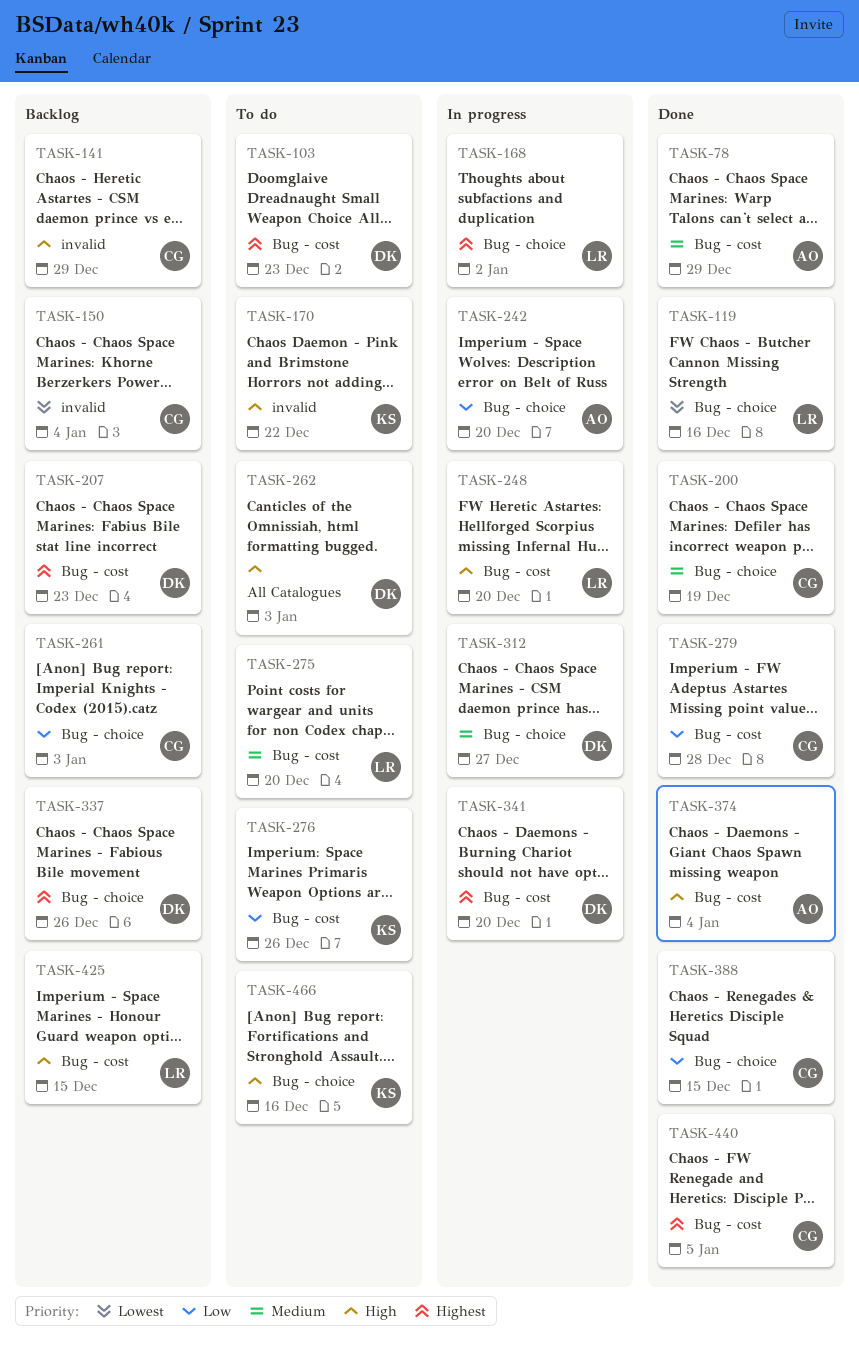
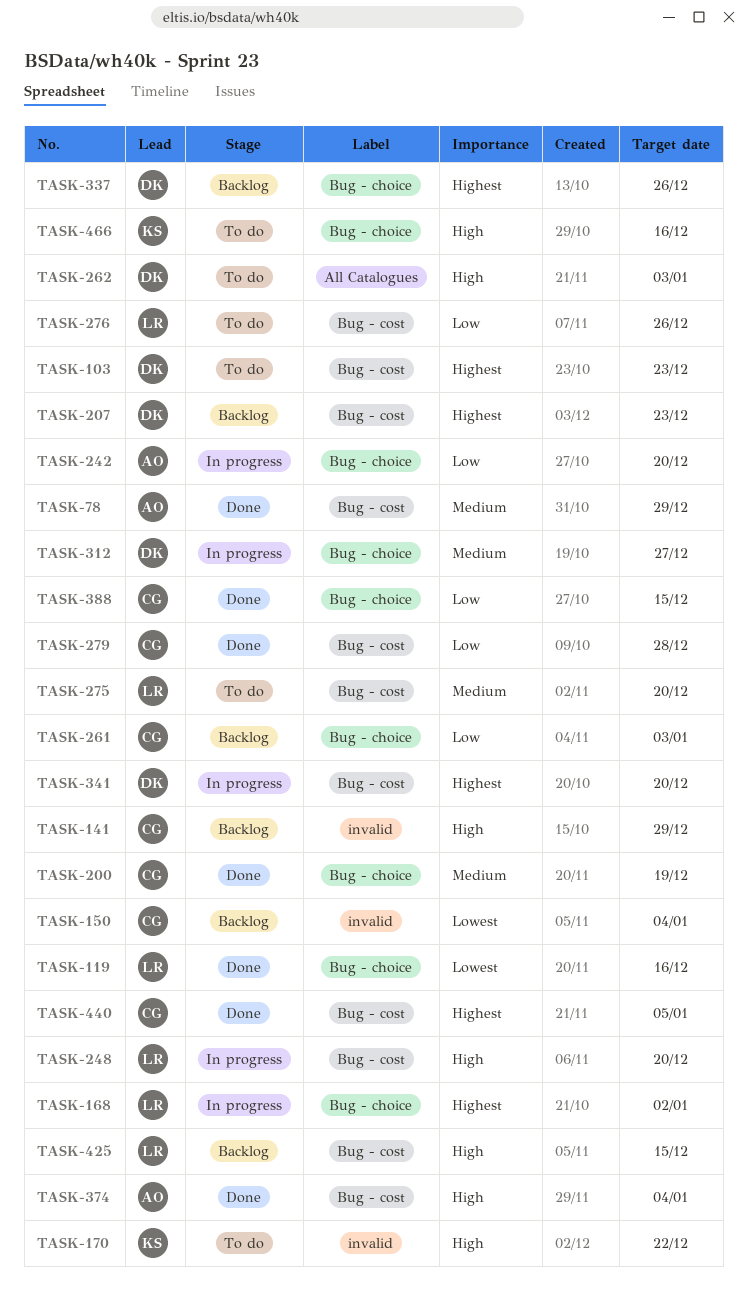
TASK-276, owner: KS -> LR

